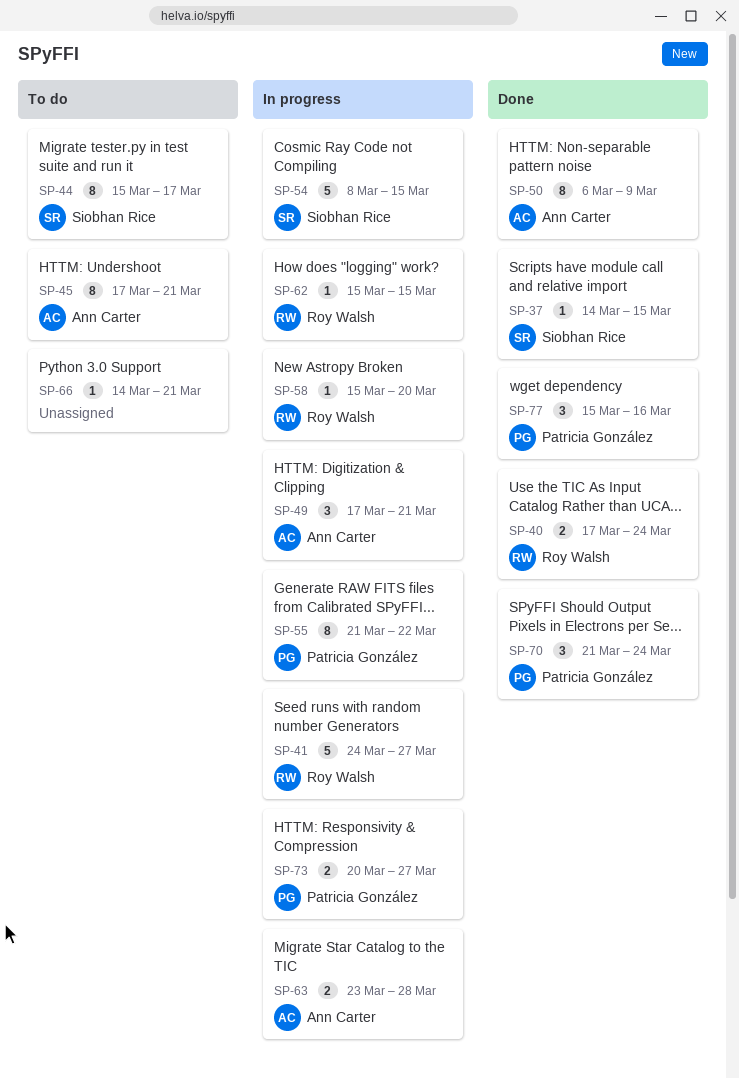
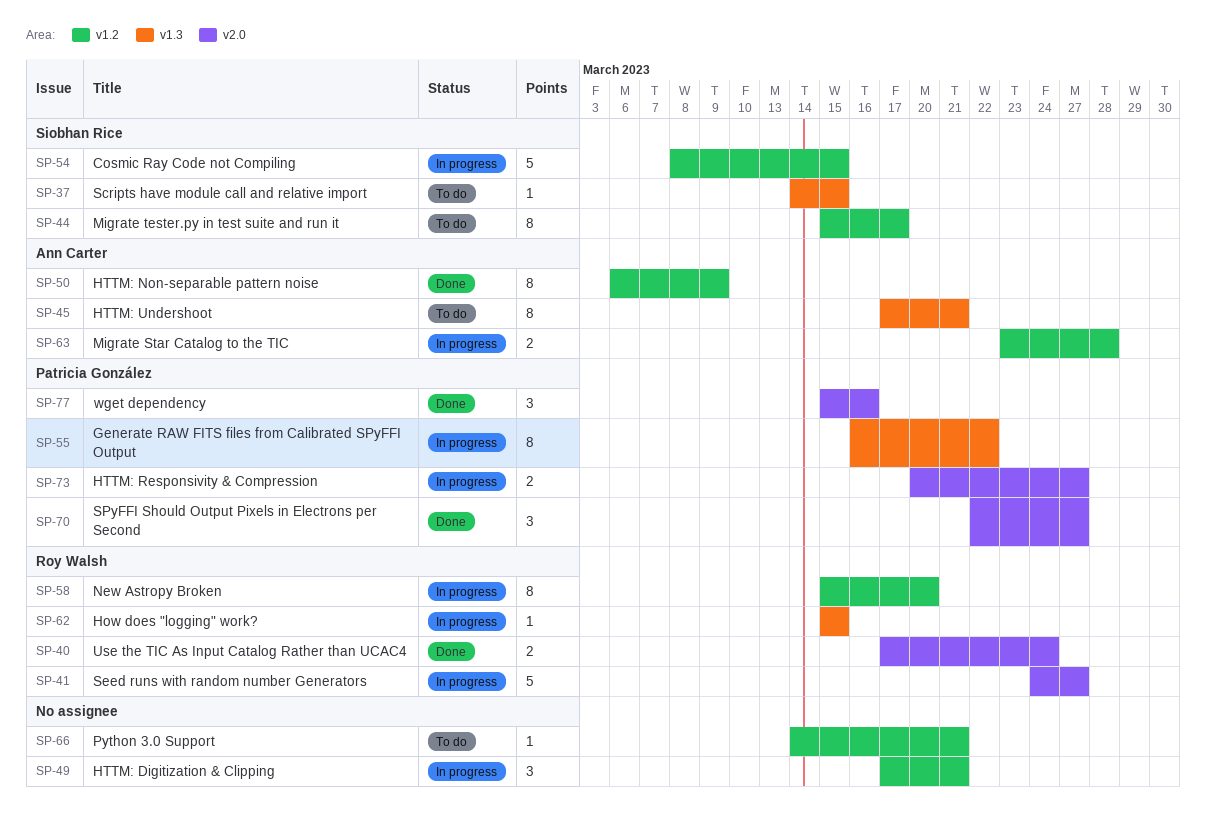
SP-37, status: Done -> To do
SP-49, owner: Ann Carter -> none
SP-55, start: Mar 21 -> Mar 16
SP-58, estimate: 1 -> 8
SP-70, start: Mar 21 -> Mar 22
SP-70, due: Mar 24 -> Mar 27

